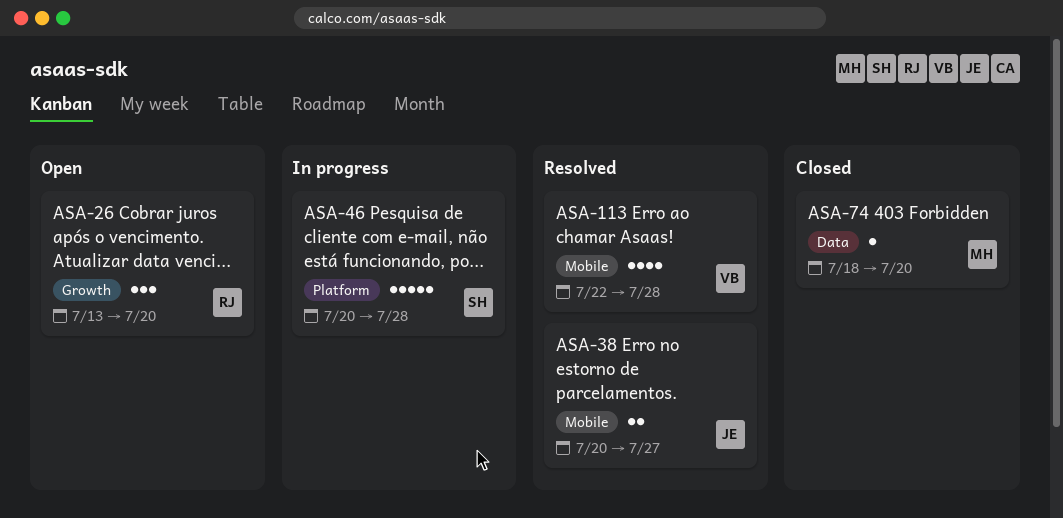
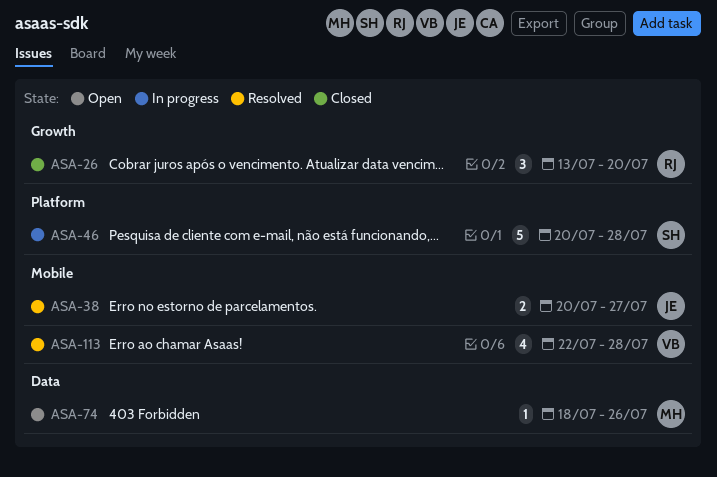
ASA-26, status: Open -> Closed
ASA-74, status: Closed -> Open
ASA-74, due: Jul 20 -> Jul 26

